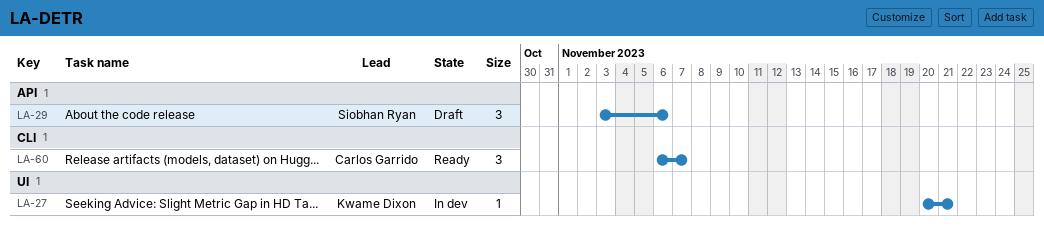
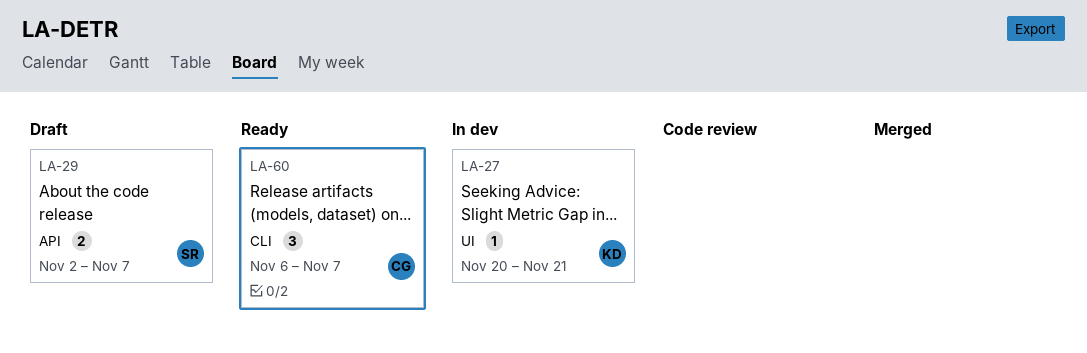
LA-29, estimate: 3 -> 2
LA-29, start: Nov 3 -> Nov 2
LA-29, due: Nov 6 -> Nov 7

